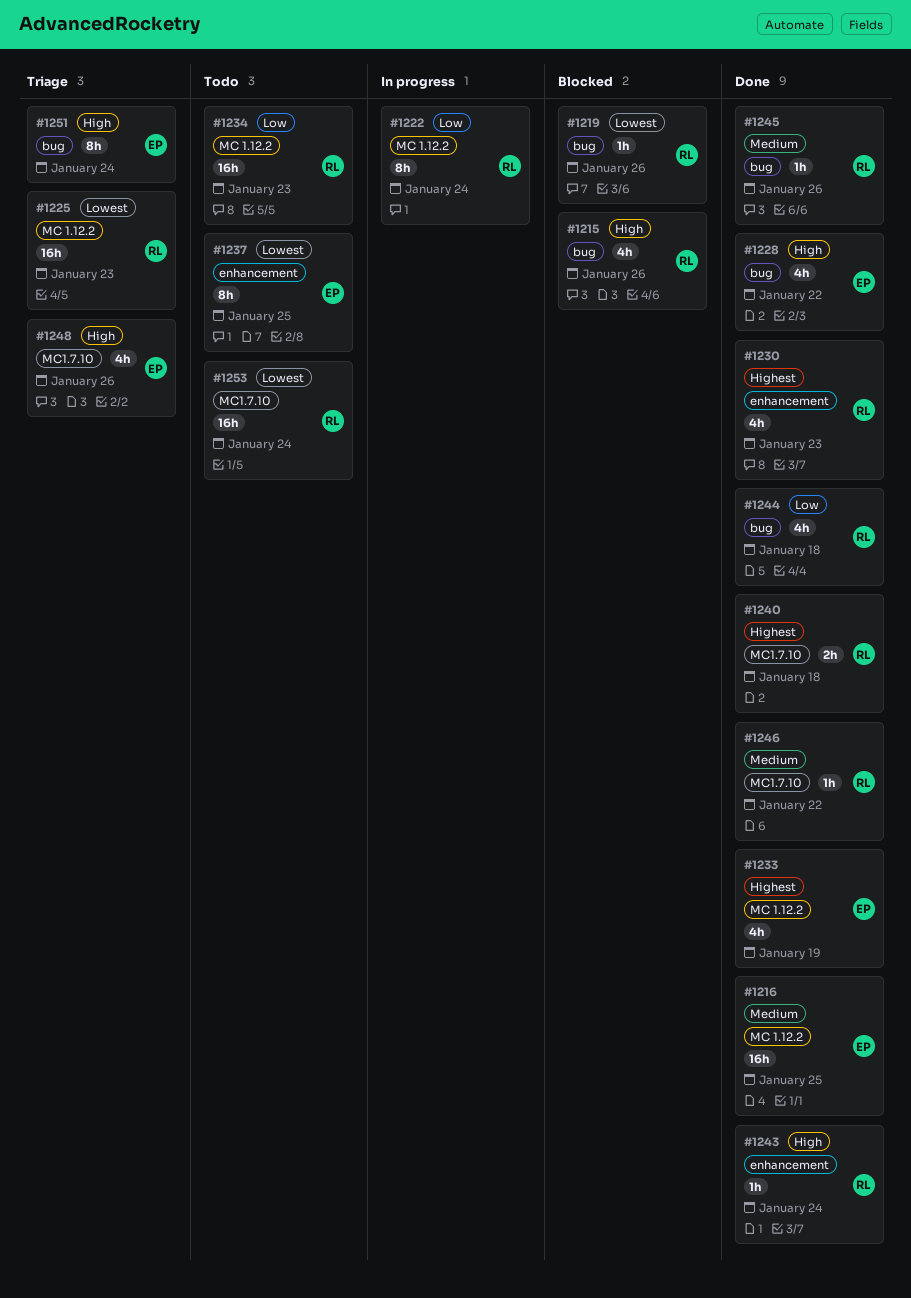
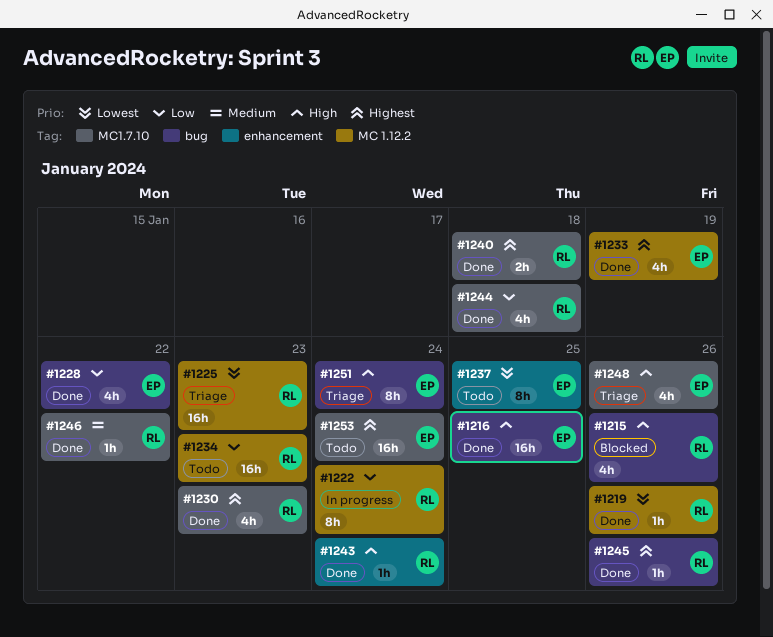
#1216, priority: Medium -> High
#1216, label: MC 1.12.2 -> bug
#1219, status: Blocked -> Done
#1219, label: bug -> MC 1.12.2
#1228, priority: High -> Low
#1230, label: enhancement -> MC1.7.10
#1244, label: bug -> MC1.7.10
#1245, priority: Medium -> Highest
#1253, owner: RL -> EP
#1253, priority: Lowest -> Highest

